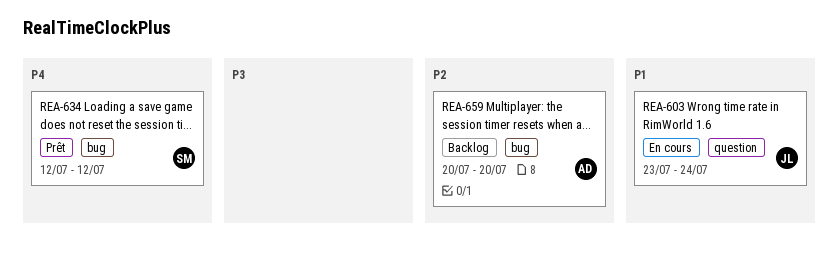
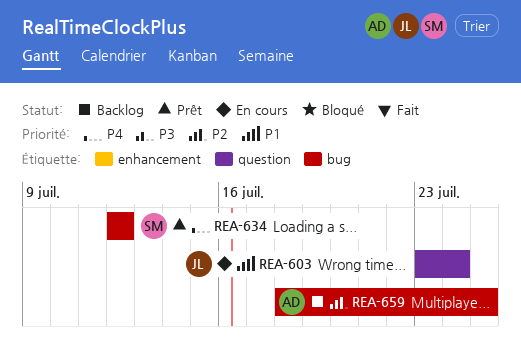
REA-659, start: Jul 20 -> Jul 18
REA-659, due: Jul 20 -> Jul 25

